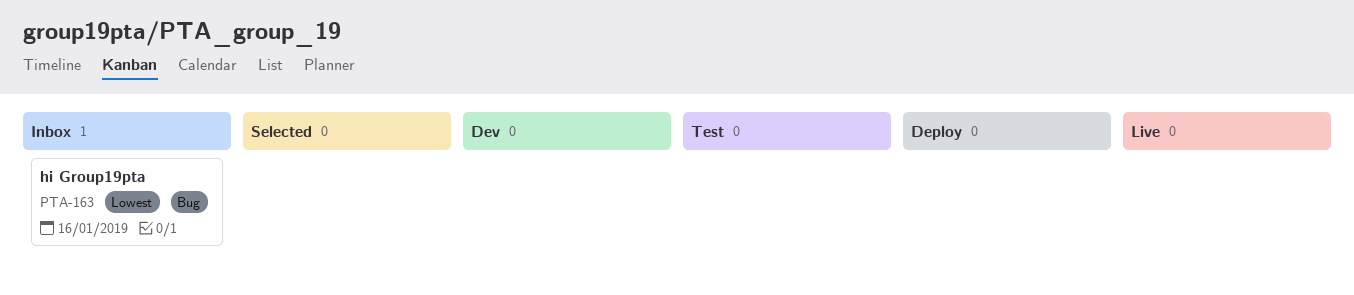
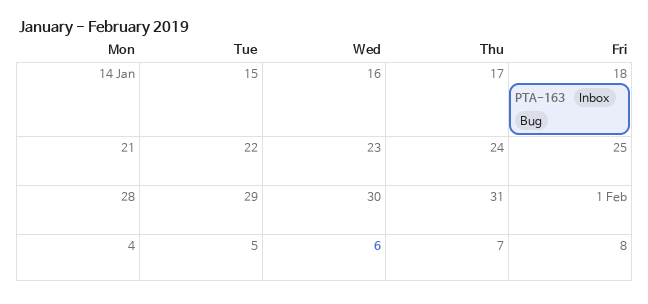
PTA-163, due: Jan 16 -> Jan 18

